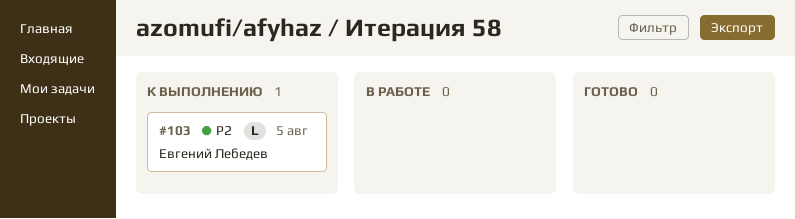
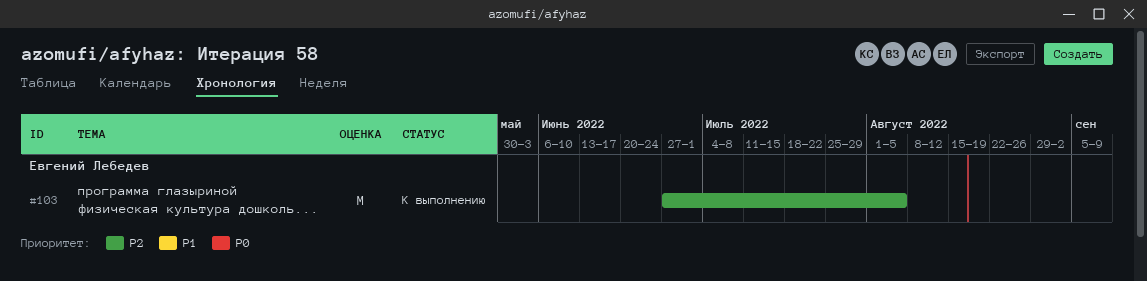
#103, estimate: L -> M

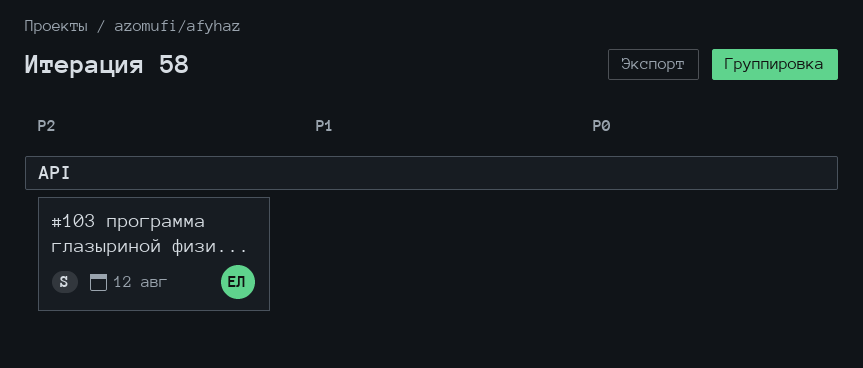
#103, estimate: M -> S
#103, due: Aug 5 -> Aug 12

